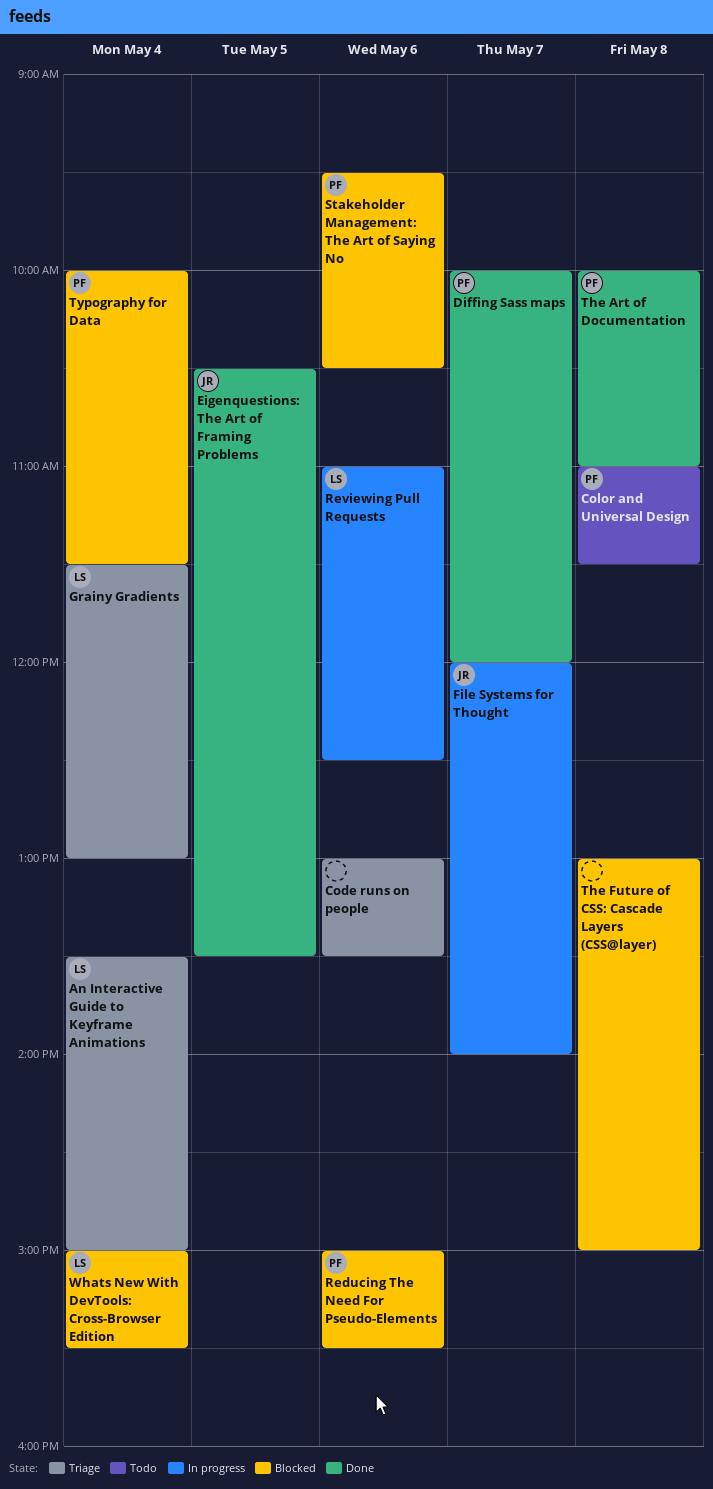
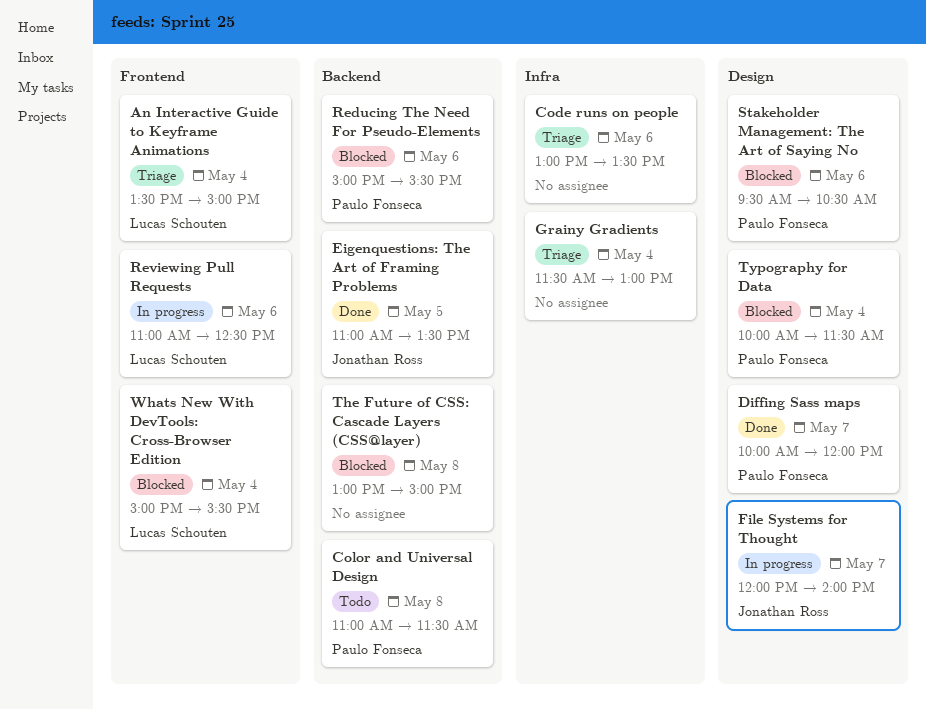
Eigenquestions: The Art of Framing Problems, begins: 10:30 -> 11:00
Grainy Gradients, owner: Lucas Schouten -> none
The Art of Documentation: present -> none

